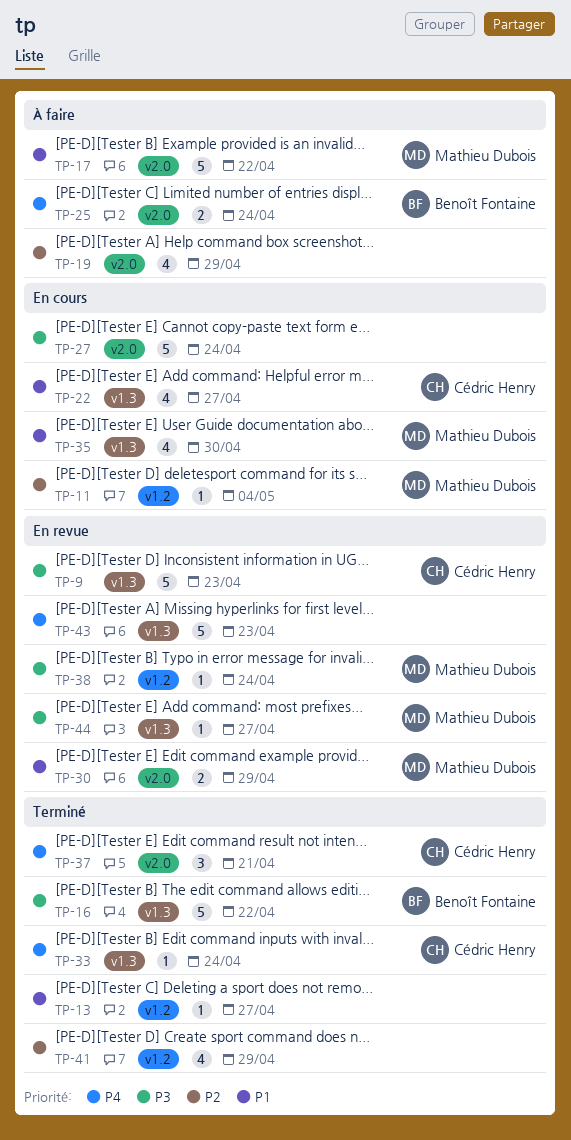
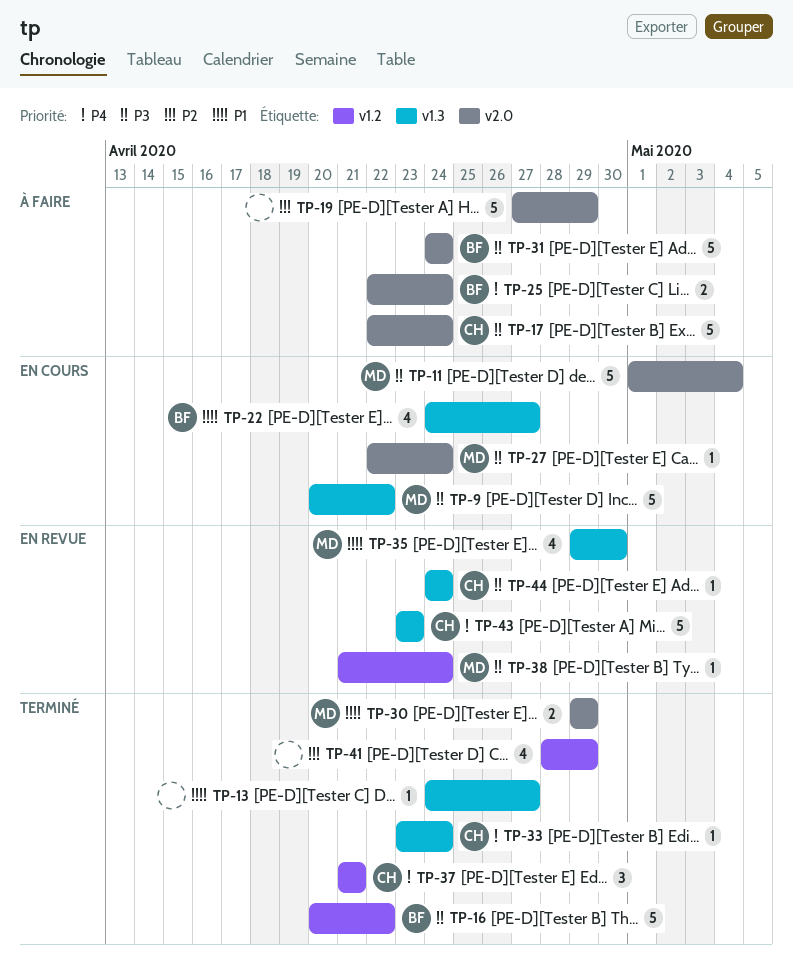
TP-9, status: En revue -> En cours
TP-9, owner: Cédric Henry -> Mathieu Dubois
TP-9, due: Apr 23 -> Apr 22
TP-11, priority: P2 -> P3
TP-11, label: v1.2 -> v2.0
TP-11, estimate: 1 -> 5
TP-13, label: v1.2 -> v1.3
TP-16, label: v1.3 -> v1.2
TP-17, owner: Mathieu Dubois -> Cédric Henry
TP-17, priority: P1 -> P3
TP-17, due: Apr 22 -> Apr 24
TP-19, estimate: 4 -> 5
TP-22, owner: Cédric Henry -> Benoît Fontaine
TP-27, owner: none -> Mathieu Dubois
TP-27, estimate: 5 -> 1
TP-30, status: En revue -> Terminé
TP-31: none -> present
TP-35, status: En cours -> En revue
TP-37, label: v2.0 -> v1.2
TP-43, owner: none -> Cédric Henry
TP-44, owner: Mathieu Dubois -> Cédric Henry
TP-44, due: Apr 27 -> Apr 24

